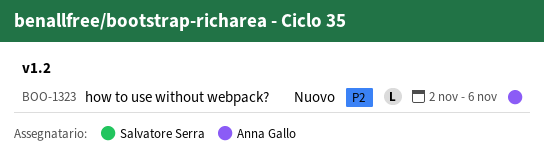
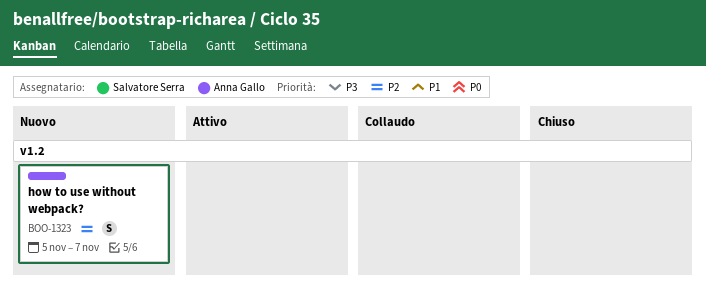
BOO-1323, estimate: L -> S
BOO-1323, start: Nov 2 -> Nov 5
BOO-1323, due: Nov 6 -> Nov 7

